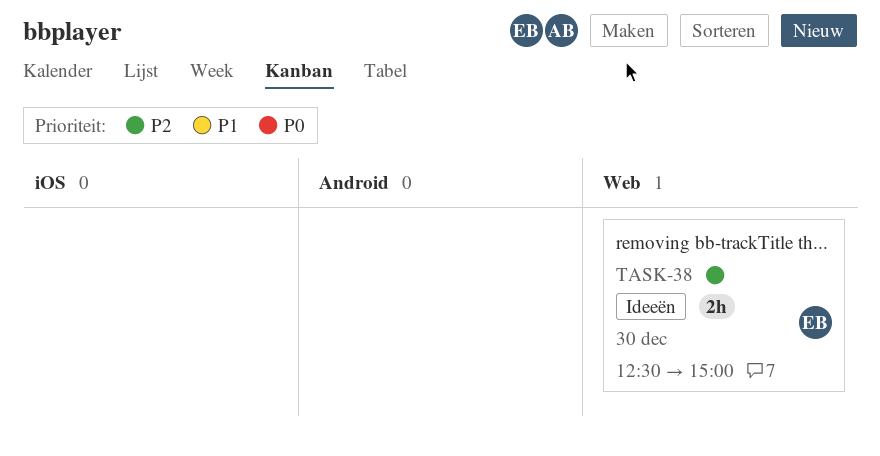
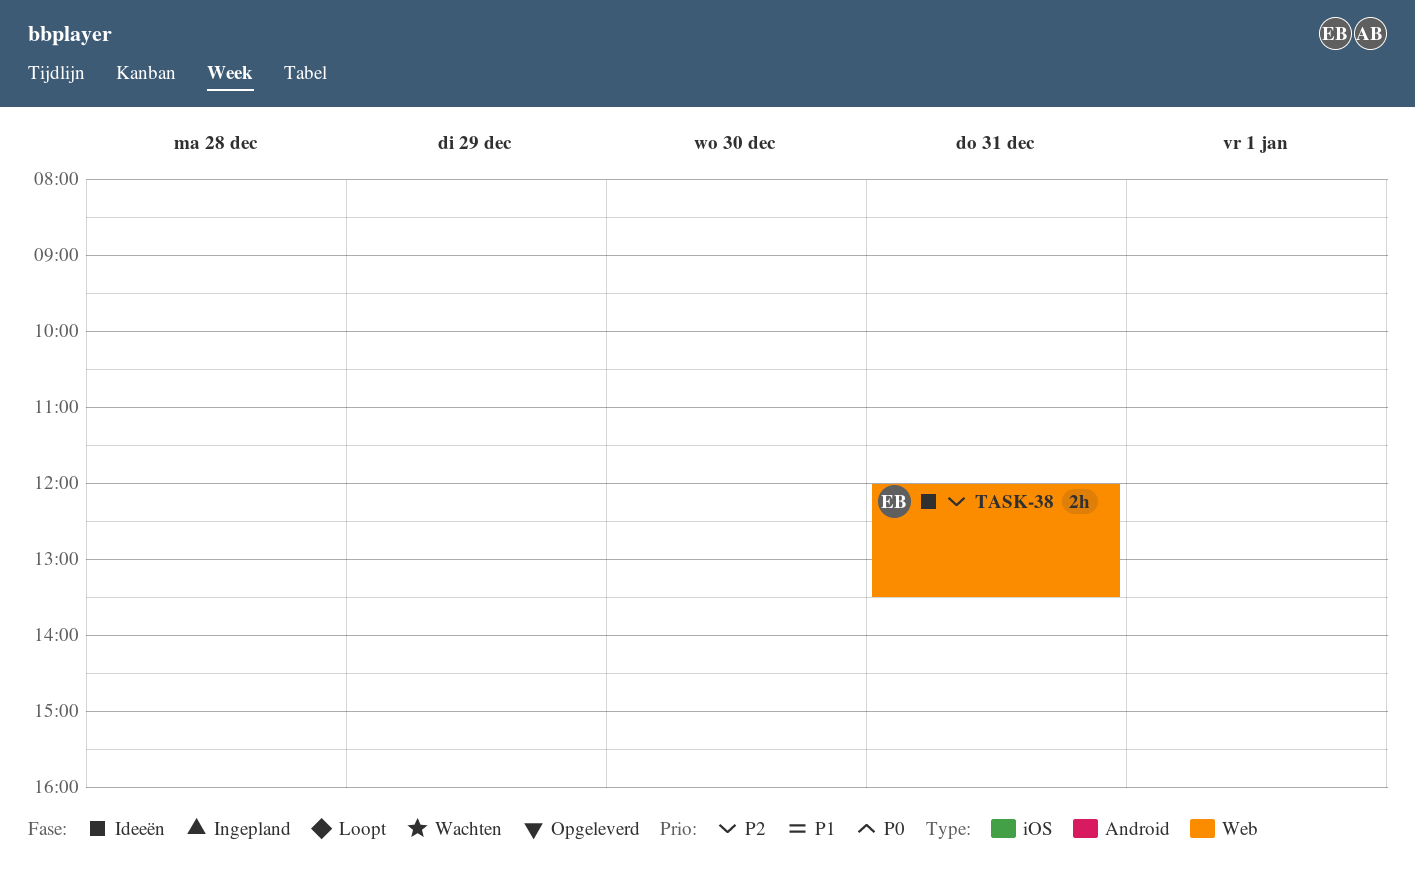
TASK-38, day: Dec 30 -> Dec 31
TASK-38, begins: 12:30 -> 12:00
TASK-38, ends: 15:00 -> 13:30

